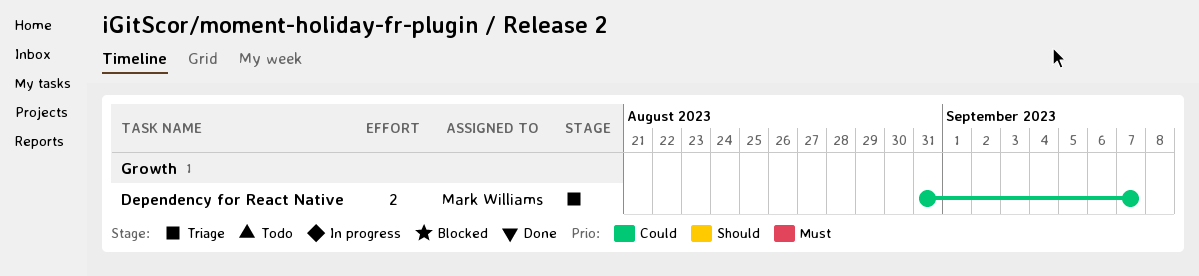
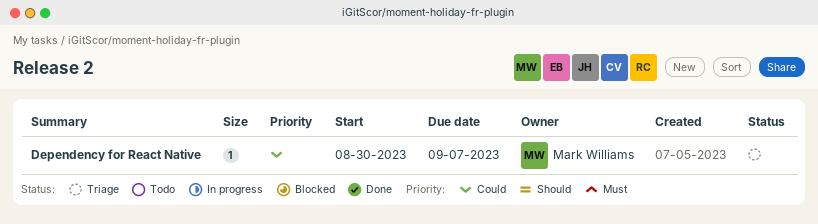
Dependency for React Native, estimate: 2 -> 1
Dependency for React Native, start: Aug 31 -> Aug 30

